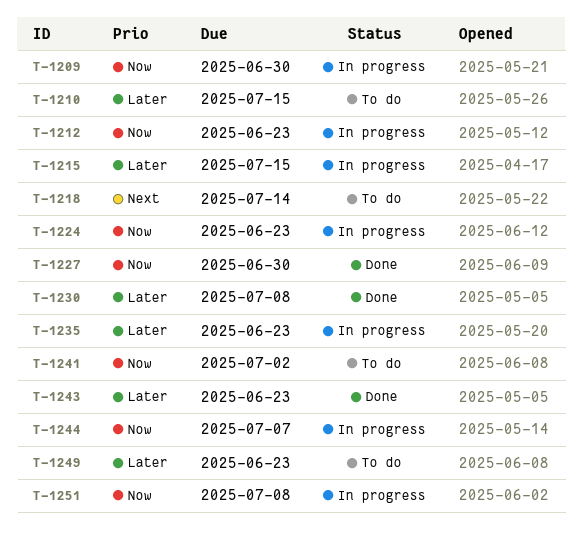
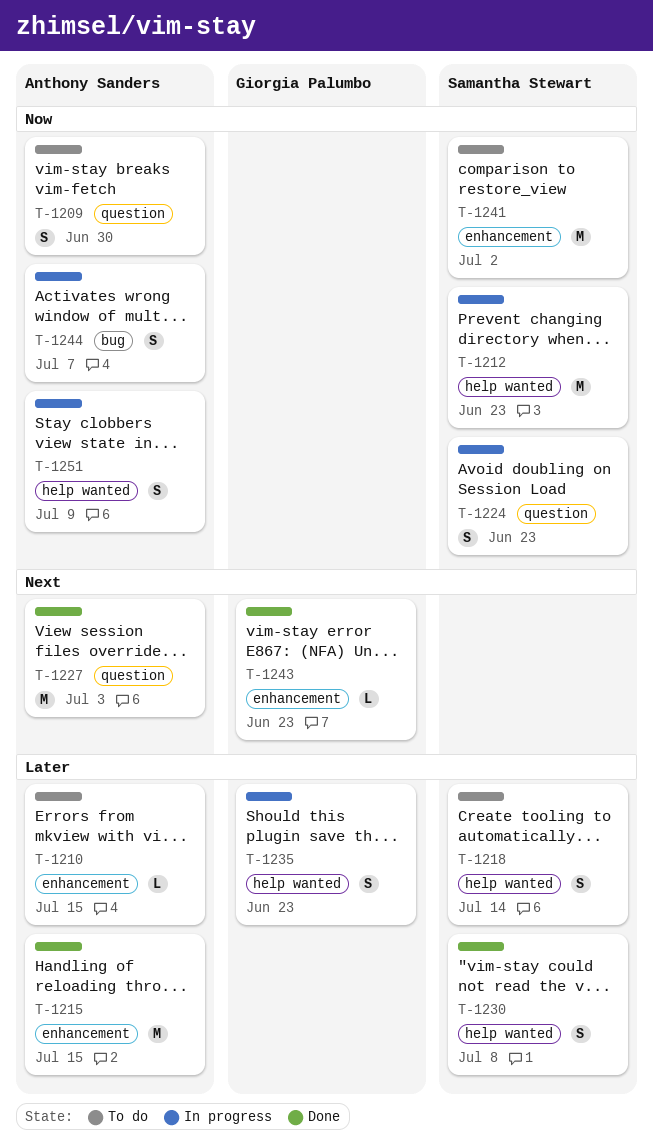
T-1209, status: In progress -> To do
T-1215, status: In progress -> Done
T-1218, priority: Next -> Later
T-1227, priority: Now -> Next
T-1227, due: Jun 30 -> Jul 3
T-1243, priority: Later -> Next
T-1249: present -> none
T-1251, due: Jul 8 -> Jul 9

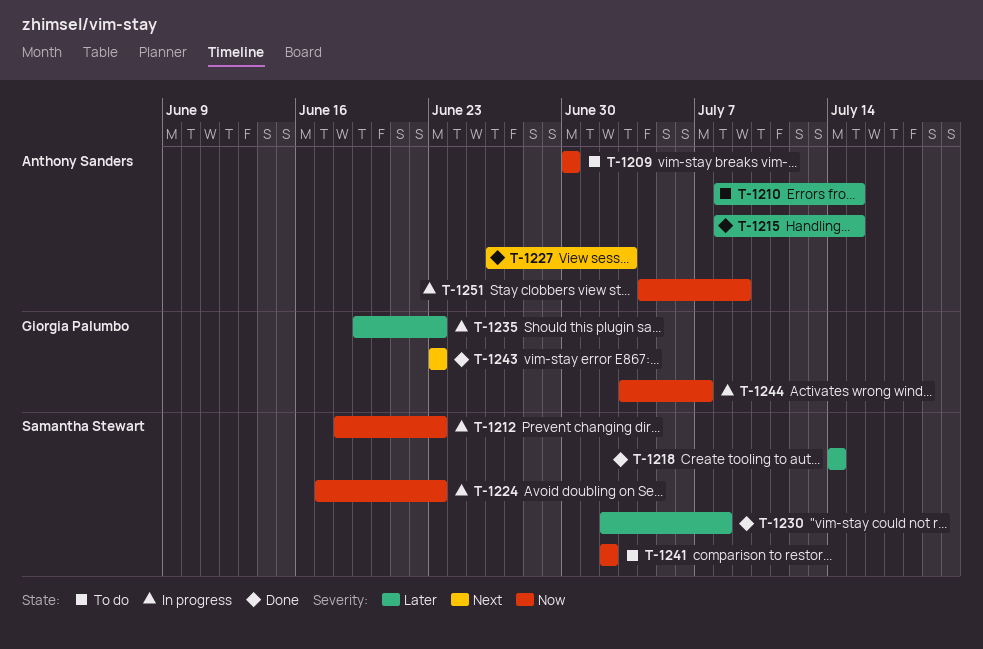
T-1218, status: To do -> Done
T-1244, owner: Anthony Sanders -> Giorgia Palumbo

